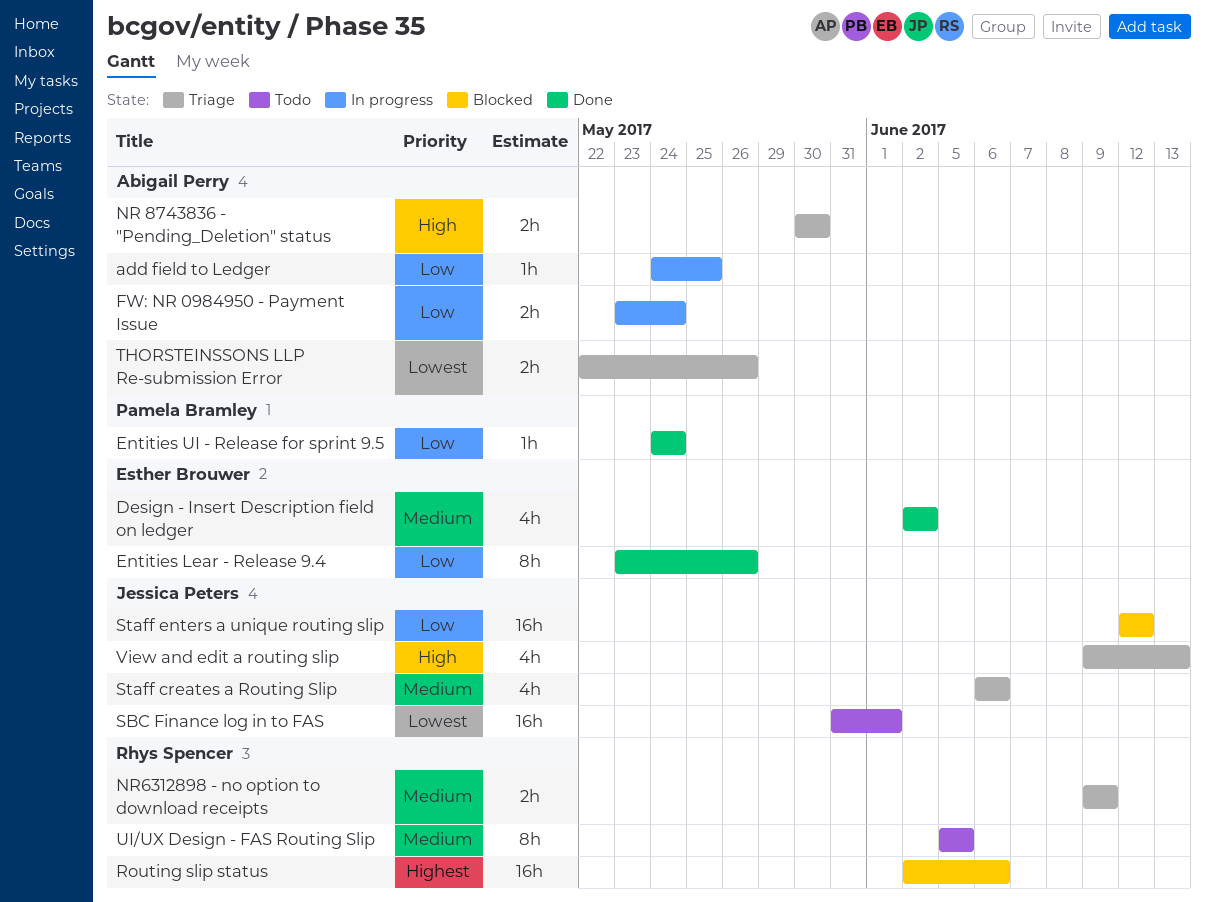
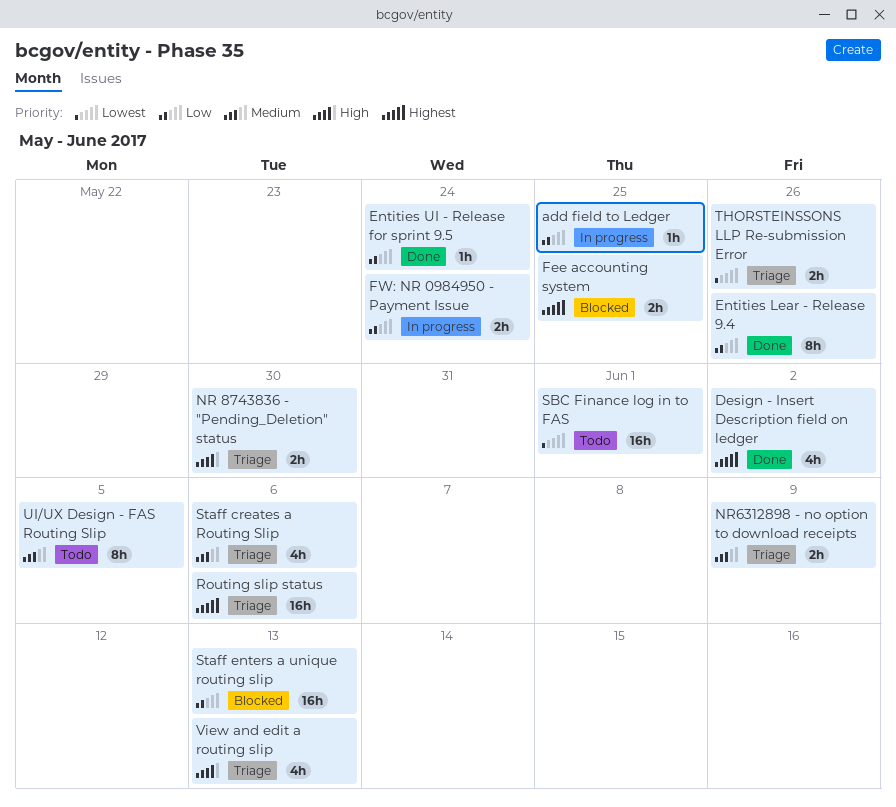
Design - Insert Description field on ledger, priority: Medium -> Highest
Fee accounting system: none -> present
Routing slip status, status: Blocked -> Triage
Staff enters a unique routing slip, due: Jun 12 -> Jun 13

